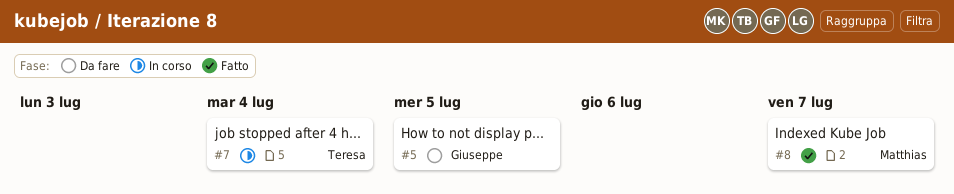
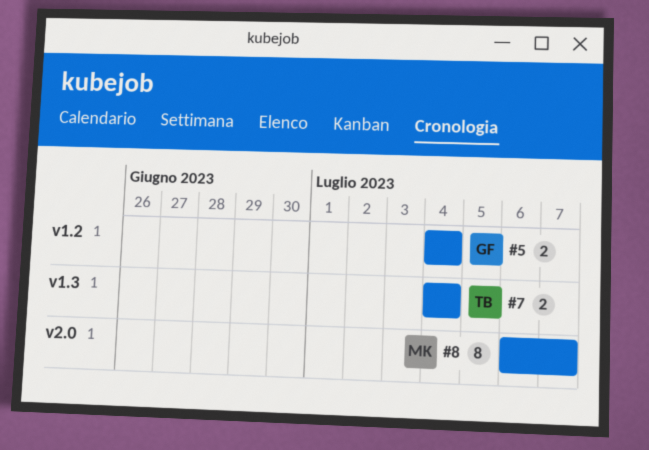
#5, due: Jul 5 -> Jul 4

